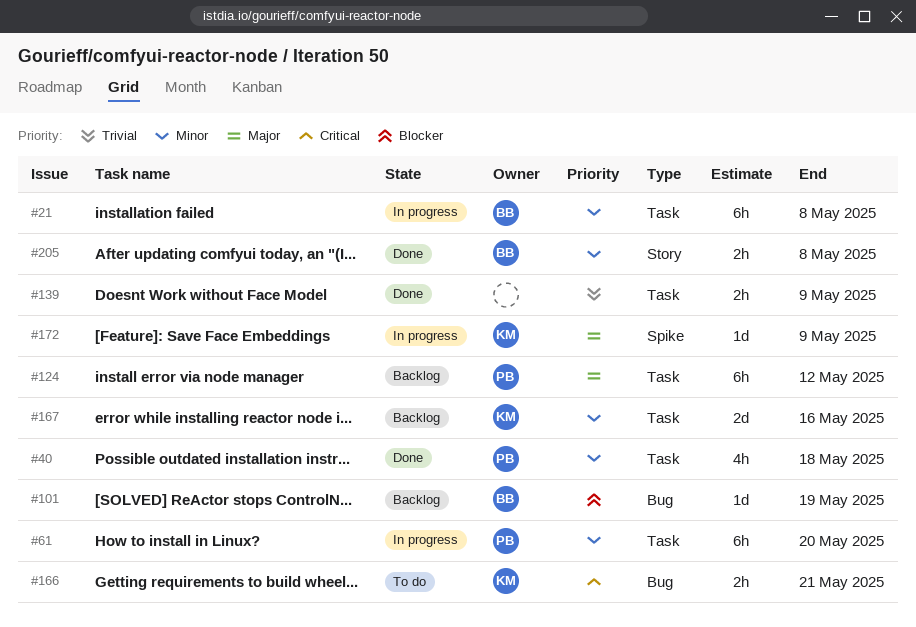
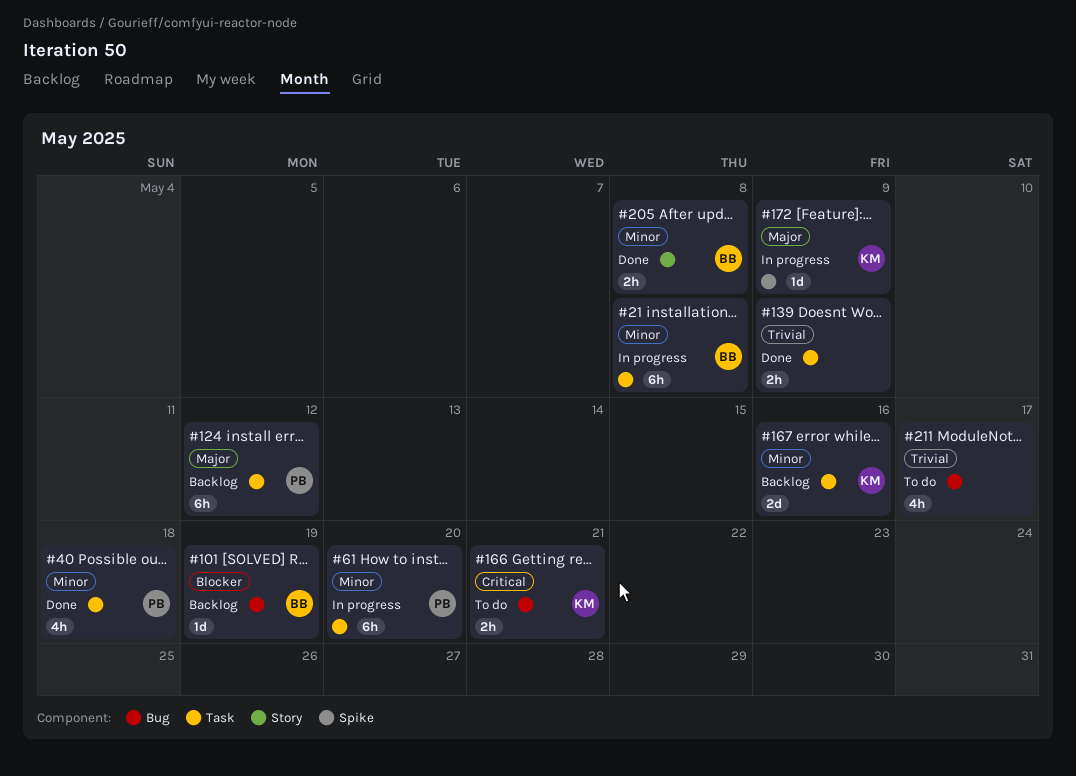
#211: none -> present

